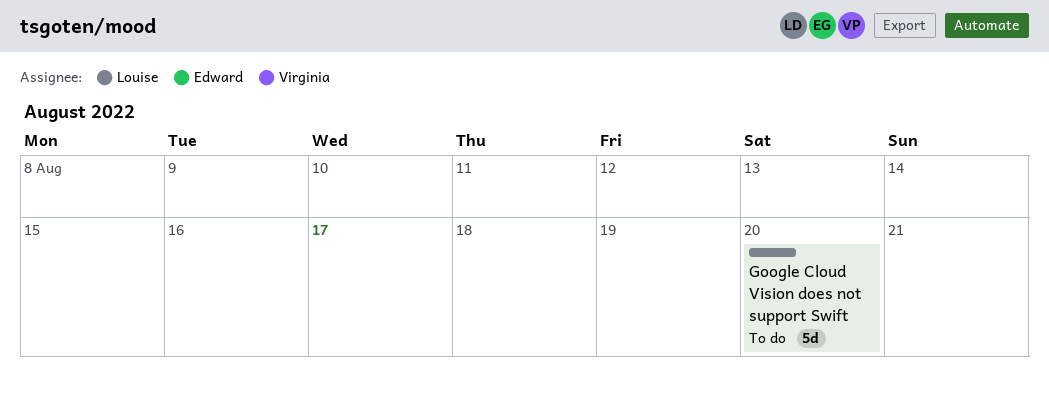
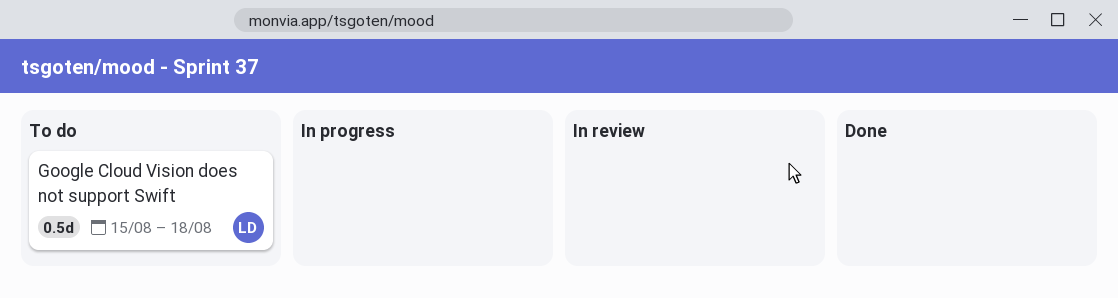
Google Cloud Vision does not support Swift, estimate: 5d -> 0.5d
Google Cloud Vision does not support Swift, due: Aug 20 -> Aug 18

